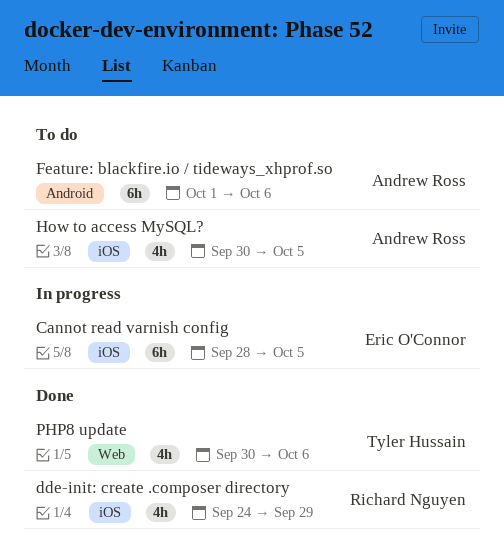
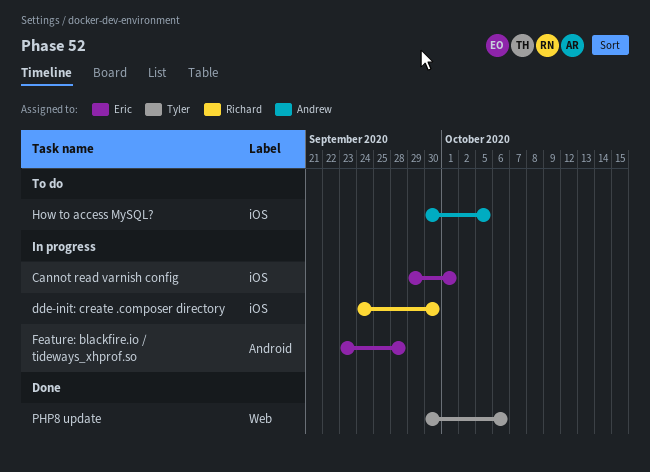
Cannot read varnish config, start: Sep 28 -> Sep 29
Cannot read varnish config, due: Oct 5 -> Oct 1
dde-init: create .composer directory, status: Done -> In progress
dde-init: create .composer directory, due: Sep 29 -> Sep 30
Feature: blackfire.io / tideways_xhprof.so, status: To do -> In progress
Feature: blackfire.io / tideways_xhprof.so, owner: Andrew Ross -> Eric O'Connor
Feature: blackfire.io / tideways_xhprof.so, start: Oct 1 -> Sep 23
Feature: blackfire.io / tideways_xhprof.so, due: Oct 6 -> Sep 28

